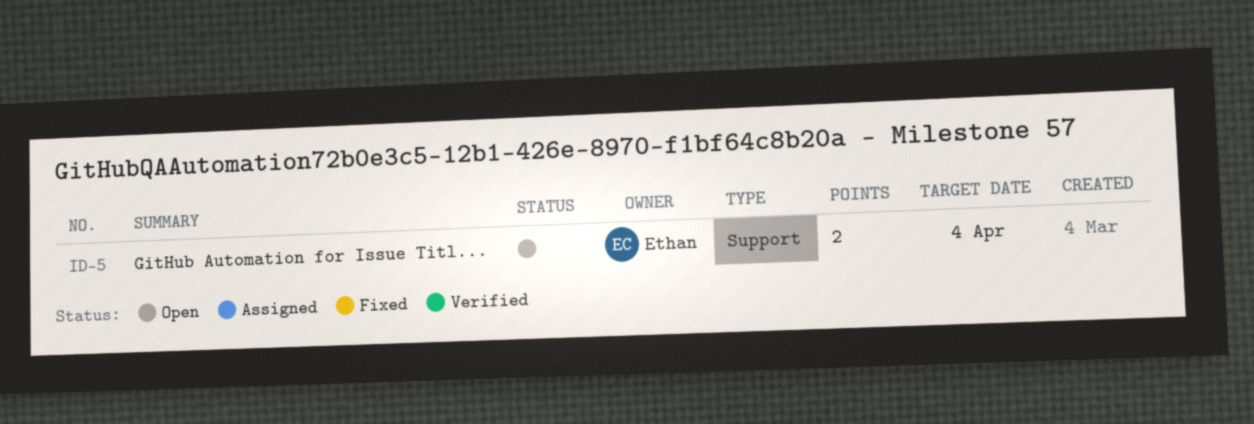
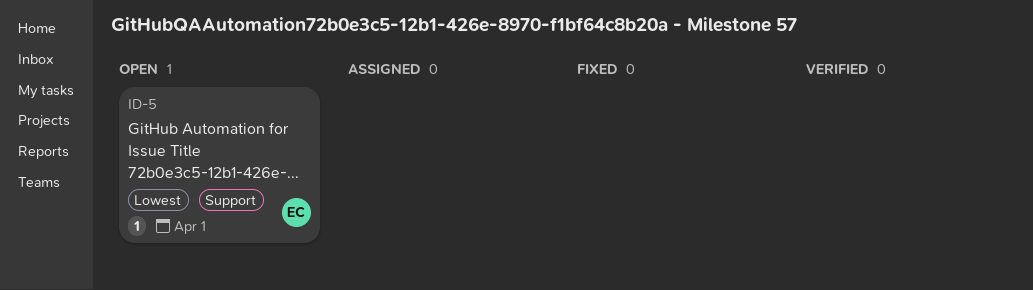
ID-5, estimate: 2 -> 1
ID-5, due: Apr 4 -> Apr 1

